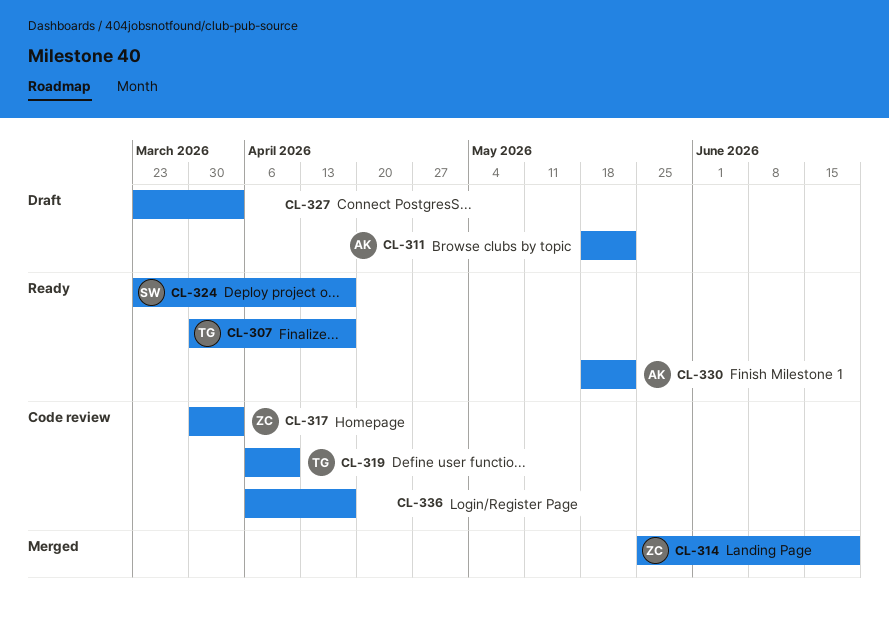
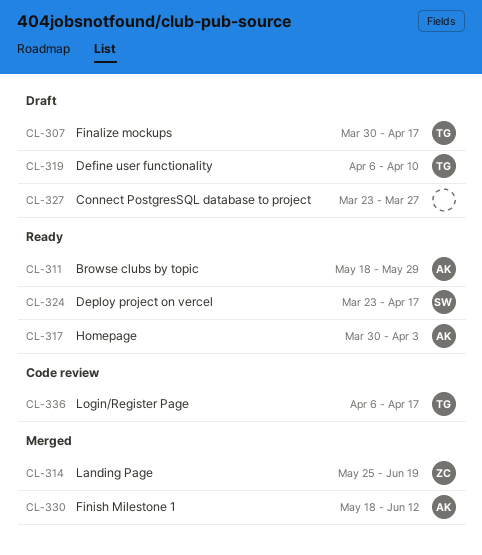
CL-307, status: Ready -> Draft
CL-311, status: Draft -> Ready
CL-311, due: May 22 -> May 29
CL-317, status: Code review -> Ready
CL-317, owner: ZC -> AK
CL-319, status: Code review -> Draft
CL-327, due: Apr 3 -> Mar 27
CL-330, status: Ready -> Merged
CL-330, due: May 22 -> Jun 12
CL-336, owner: none -> TG

